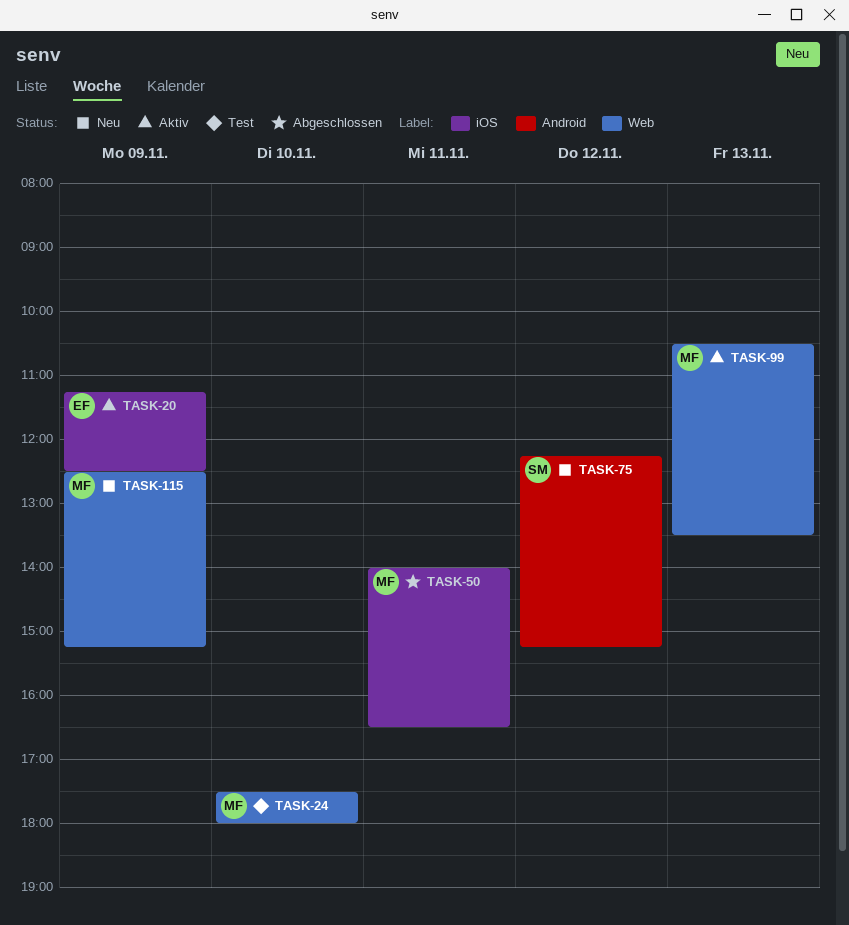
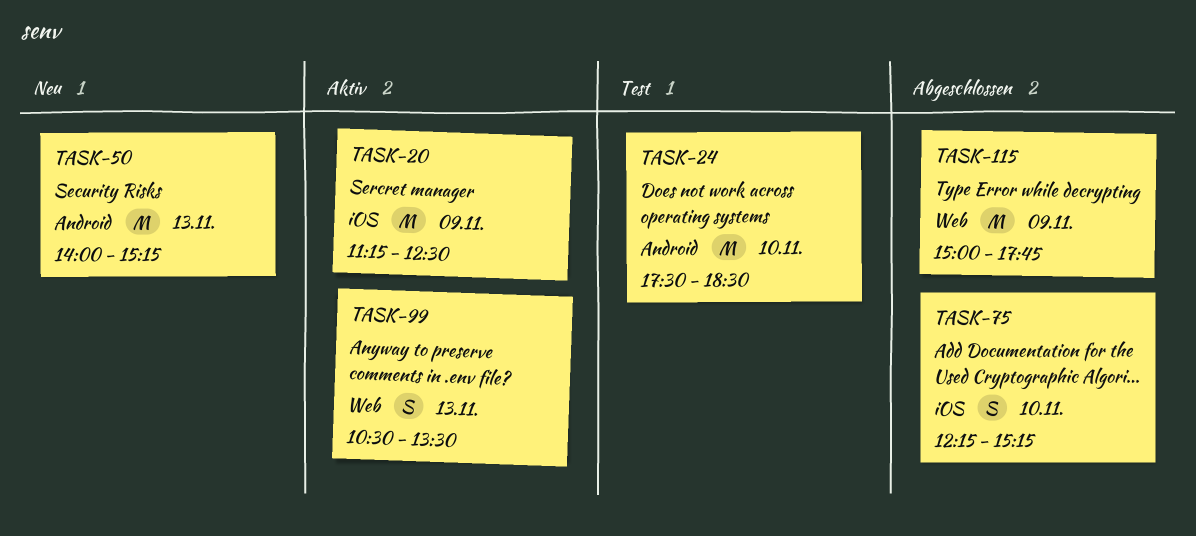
TASK-24, label: Web -> Android
TASK-24, ends: 18:00 -> 18:30
TASK-50, status: Abgeschlossen -> Neu
TASK-50, label: iOS -> Android
TASK-50, day: Nov 11 -> Nov 13
TASK-50, ends: 16:30 -> 15:15
TASK-75, status: Neu -> Abgeschlossen
TASK-75, label: Android -> iOS
TASK-75, day: Nov 12 -> Nov 10
TASK-115, status: Neu -> Abgeschlossen
TASK-115, begins: 12:30 -> 15:00
TASK-115, ends: 15:15 -> 17:45

